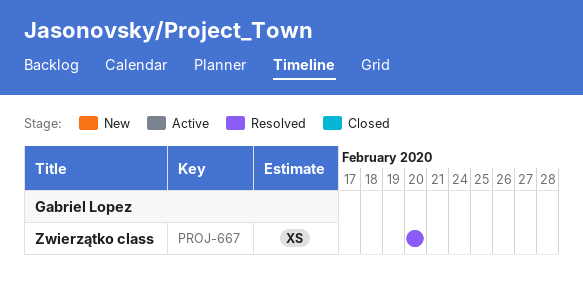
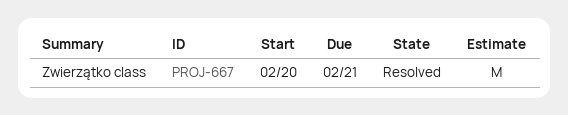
PROJ-667, estimate: XS -> M
PROJ-667, due: Feb 20 -> Feb 21

